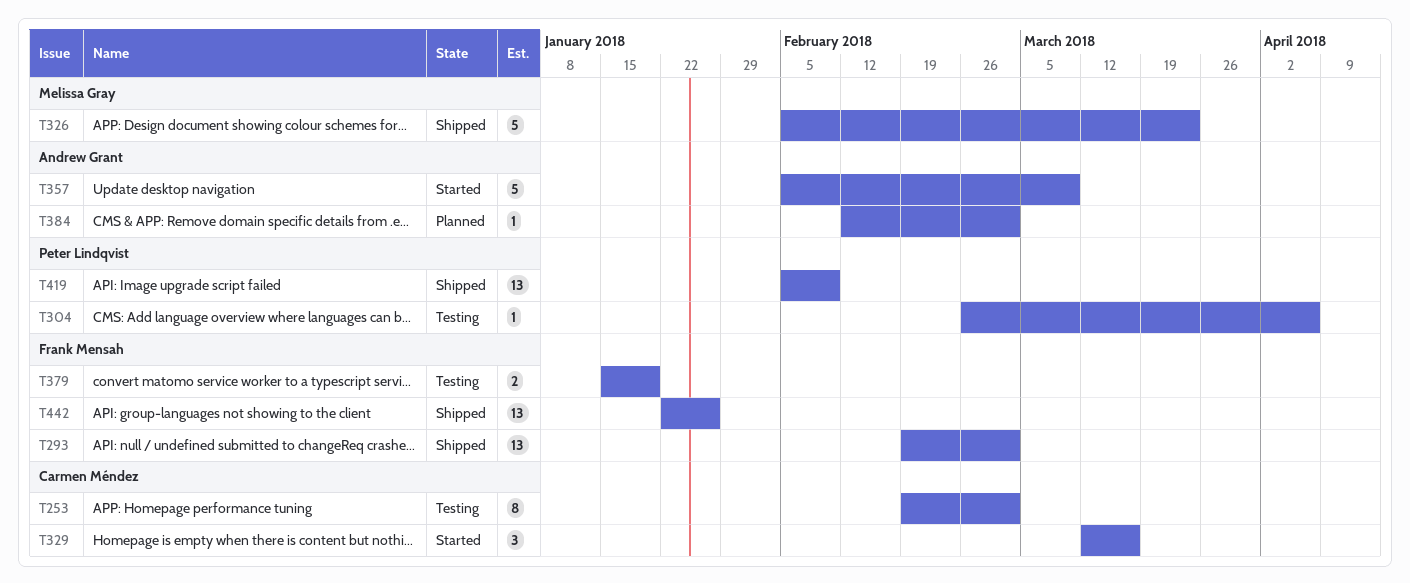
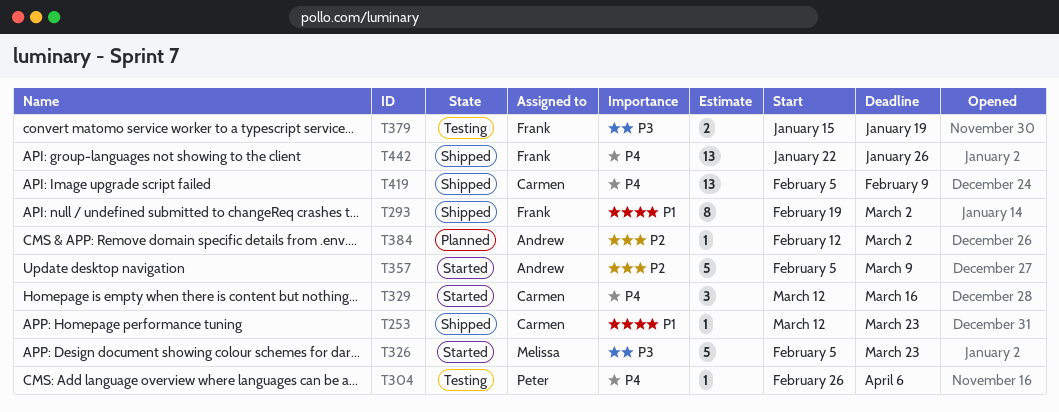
T253, status: Testing -> Shipped
T253, estimate: 8 -> 1
T253, start: Feb 19 -> Mar 12
T253, due: Mar 2 -> Mar 23
T293, estimate: 13 -> 8
T326, status: Shipped -> Started
T419, owner: Peter Lindqvist -> Carmen Méndez

